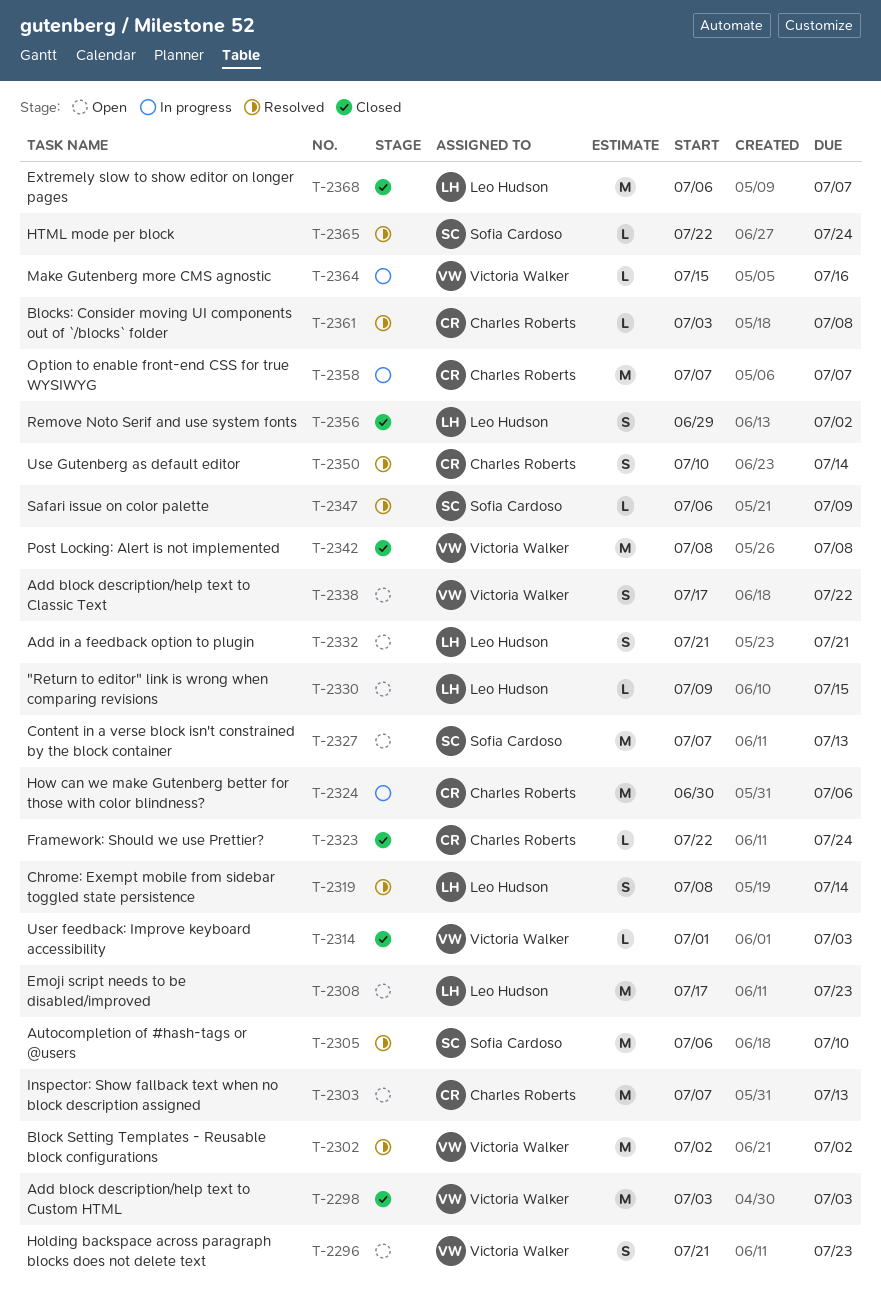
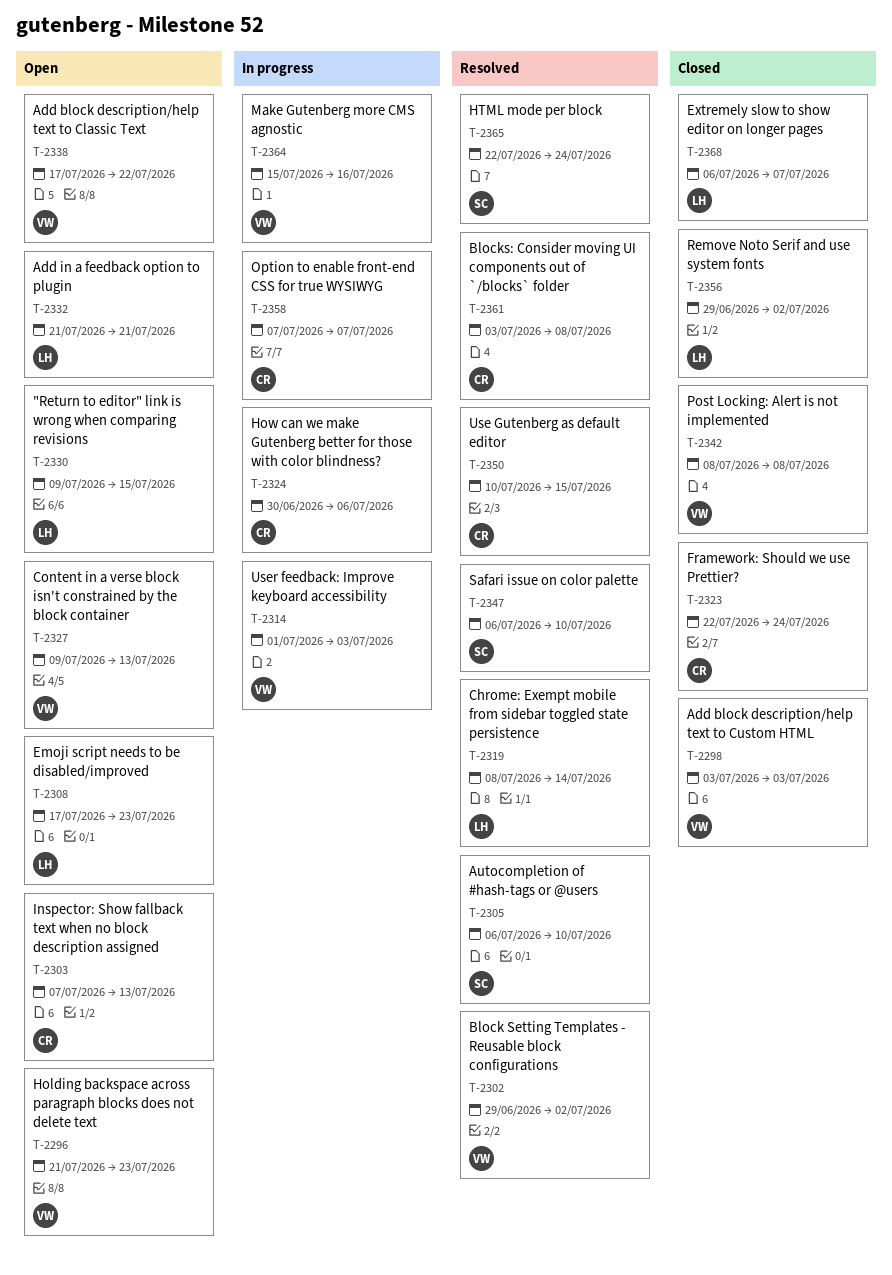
T-2302, start: Jul 2 -> Jun 29
T-2314, status: Closed -> In progress
T-2327, owner: Sofia Cardoso -> Victoria Walker
T-2327, start: Jul 7 -> Jul 9
T-2347, due: Jul 9 -> Jul 10
T-2350, due: Jul 14 -> Jul 15

